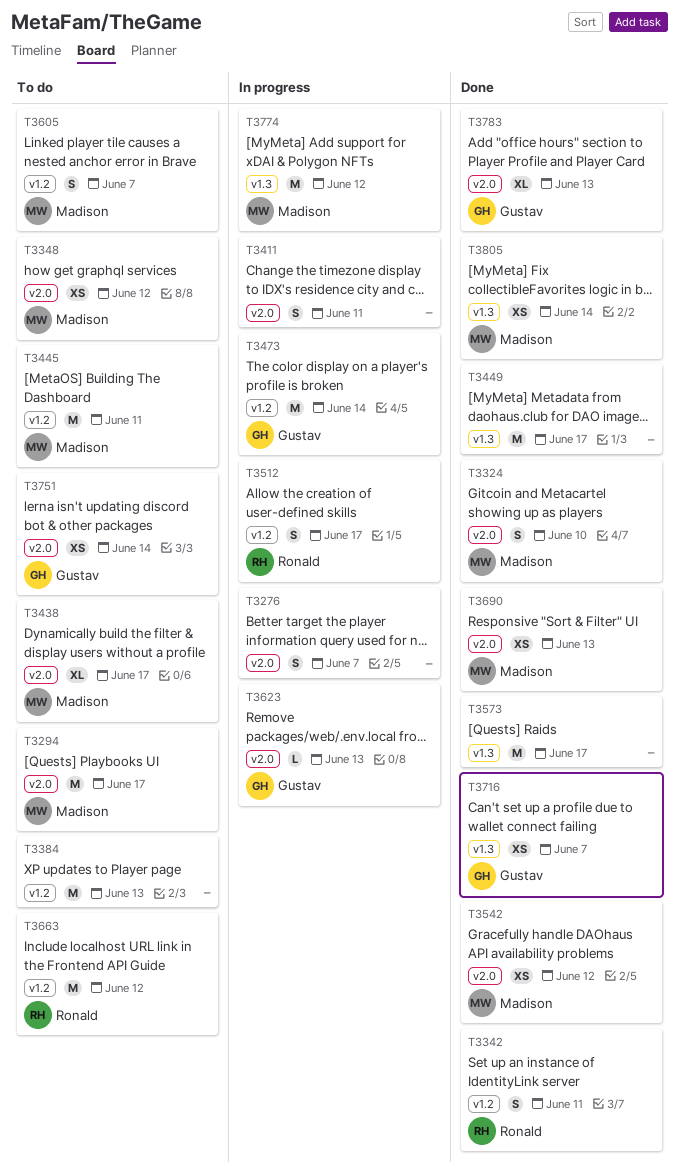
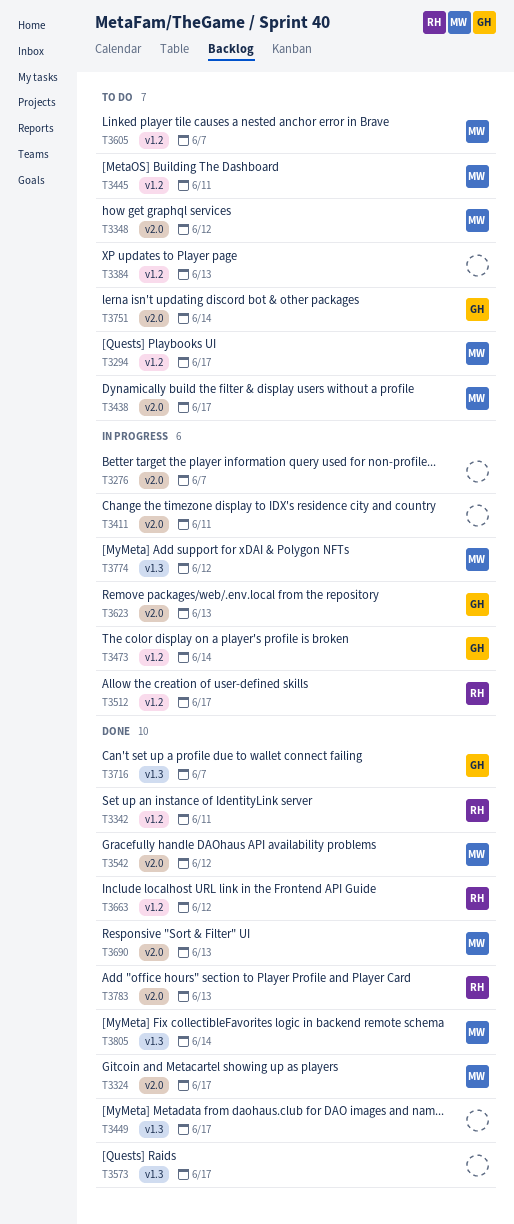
T3294, label: v2.0 -> v1.2
T3324, due: Jun 10 -> Jun 17
T3663, status: To do -> Done
T3783, owner: Gustav -> Ronald

